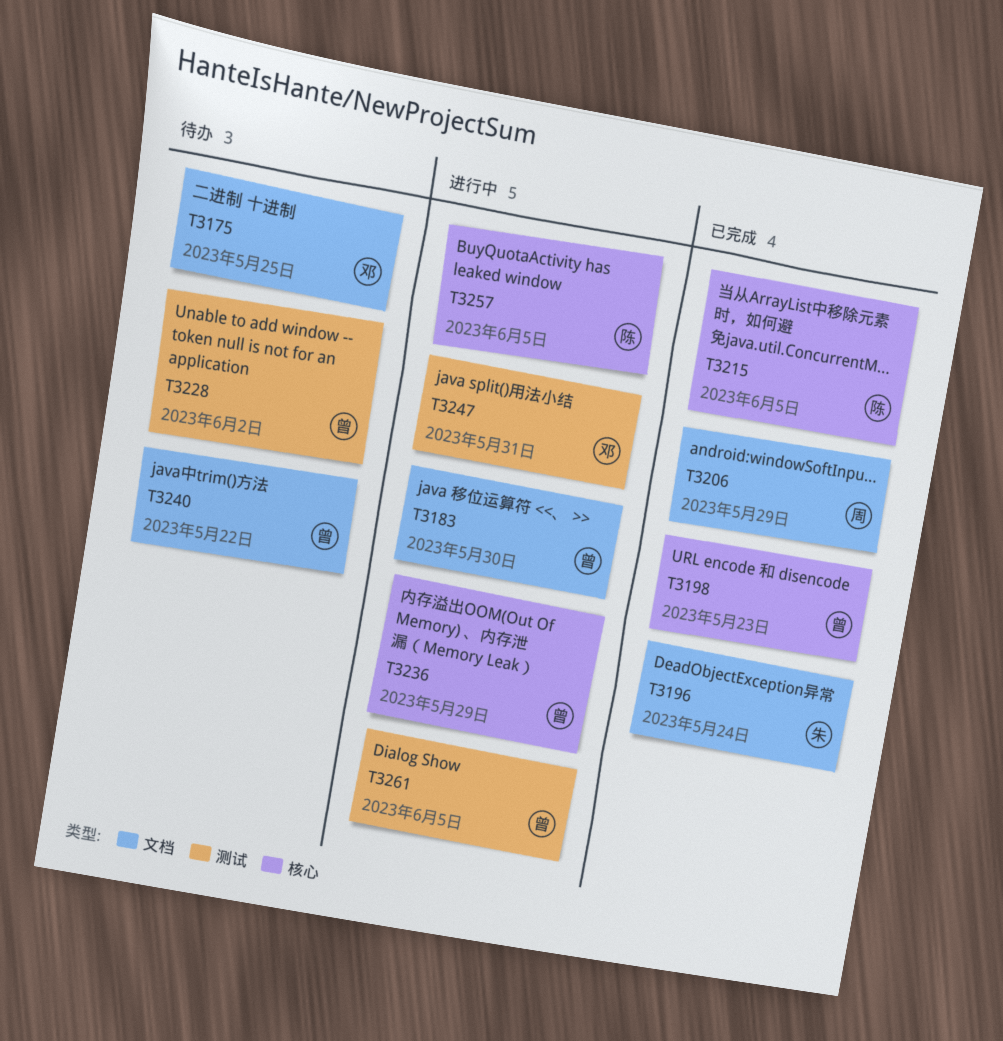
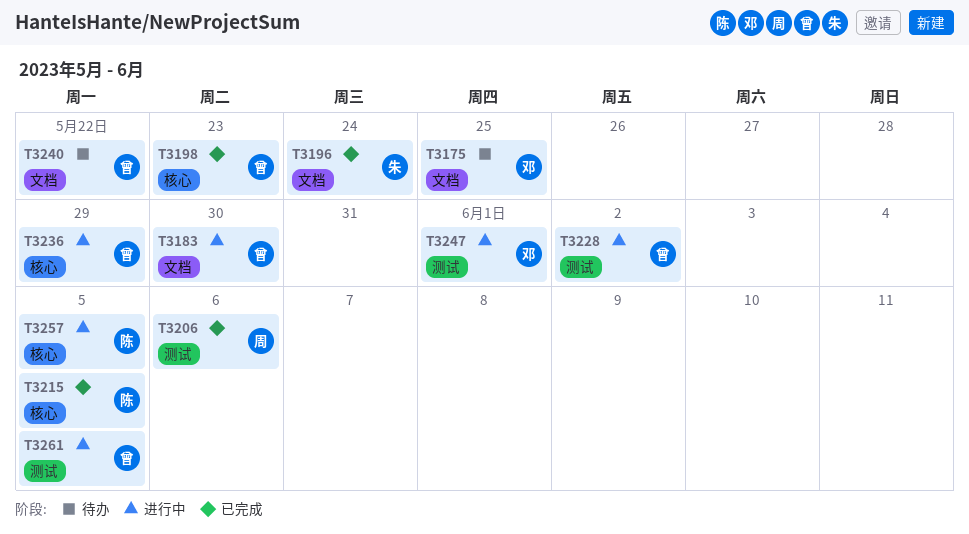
T3206, label: 文档 -> 测试
T3206, due: May 29 -> Jun 6
T3228, status: 待办 -> 进行中
T3247, due: May 31 -> Jun 1

